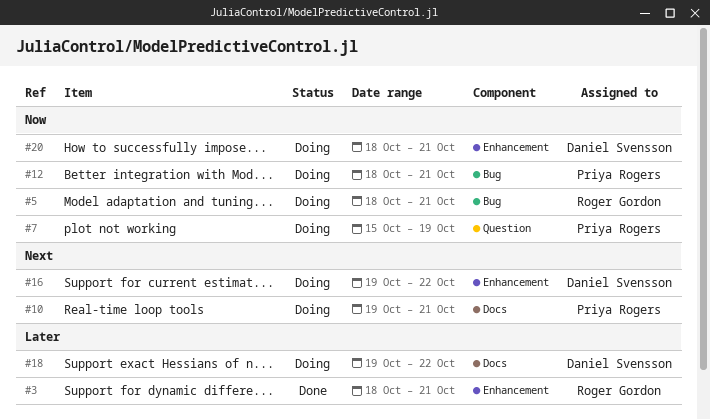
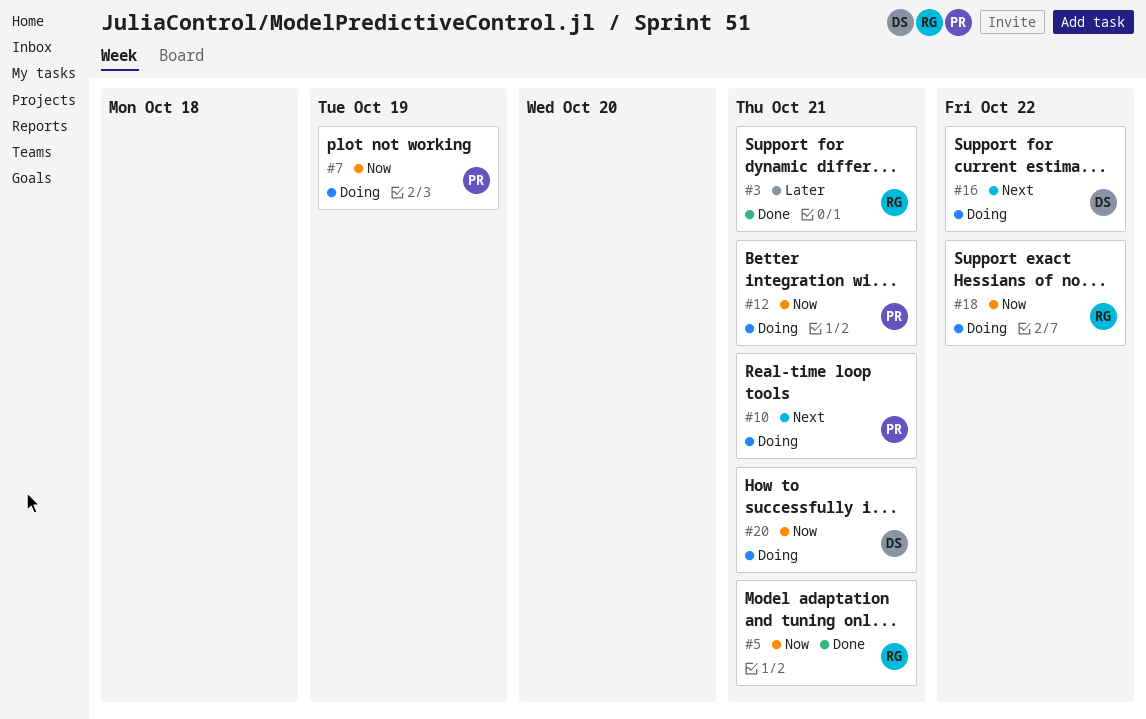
#5, status: Doing -> Done
#18, owner: Daniel Svensson -> Roger Gordon
#18, priority: Later -> Now

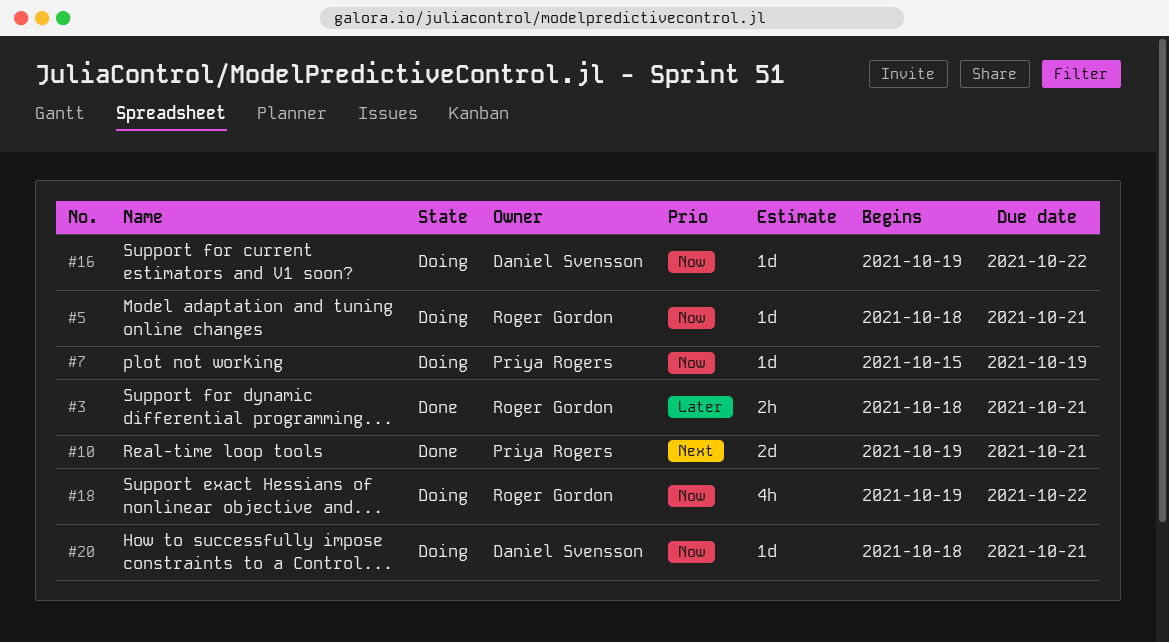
#5, status: Done -> Doing
#10, status: Doing -> Done
#12: present -> none
#16, priority: Next -> Now

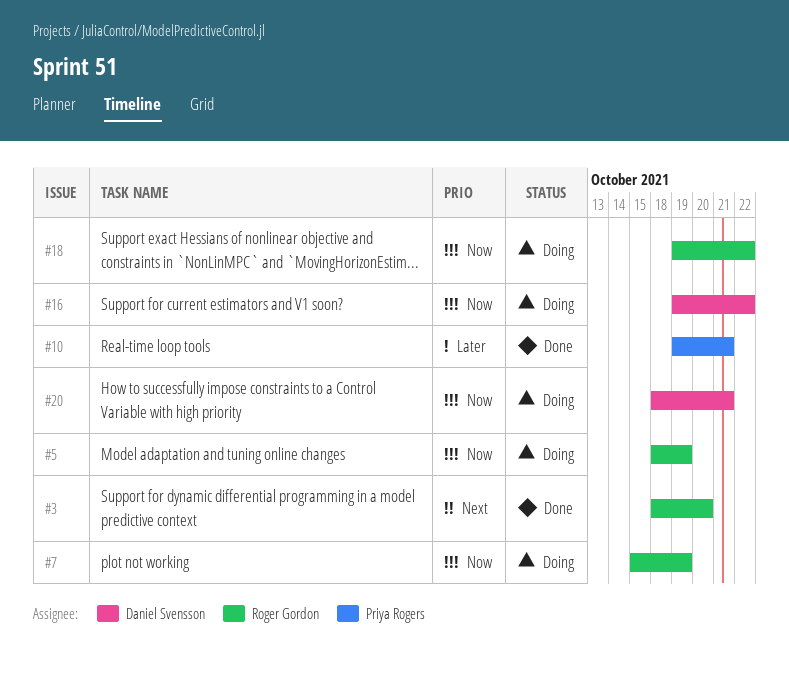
#3, priority: Later -> Next
#3, due: Oct 21 -> Oct 20
#5, due: Oct 21 -> Oct 19
#7, owner: Priya Rogers -> Roger Gordon
#10, priority: Next -> Later

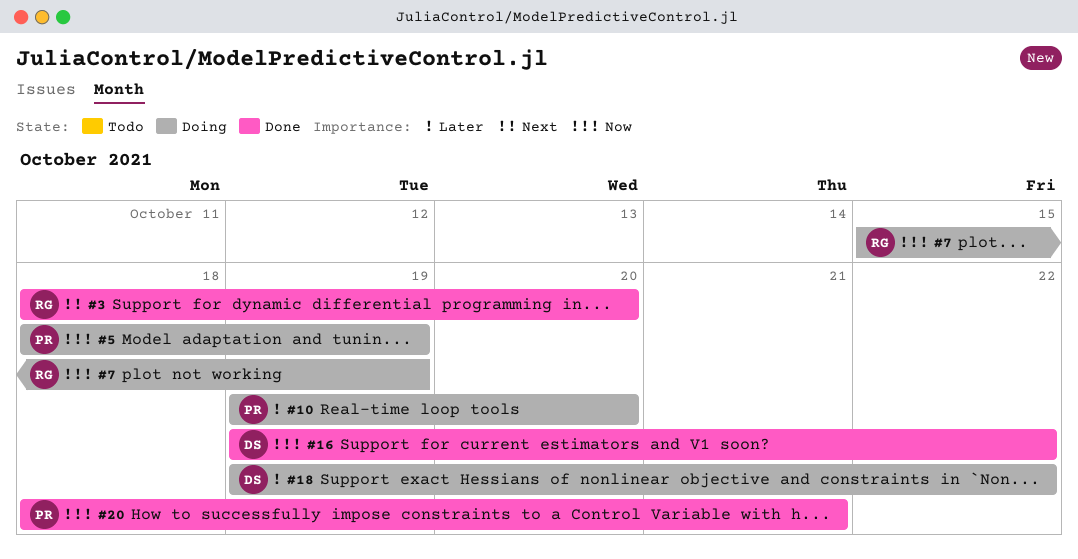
#5, owner: Roger Gordon -> Priya Rogers
#10, status: Done -> Doing
#10, due: Oct 21 -> Oct 20
#16, status: Doing -> Done
#18, owner: Roger Gordon -> Daniel Svensson
#18, priority: Now -> Later
#20, status: Doing -> Done
#20, owner: Daniel Svensson -> Priya Rogers

